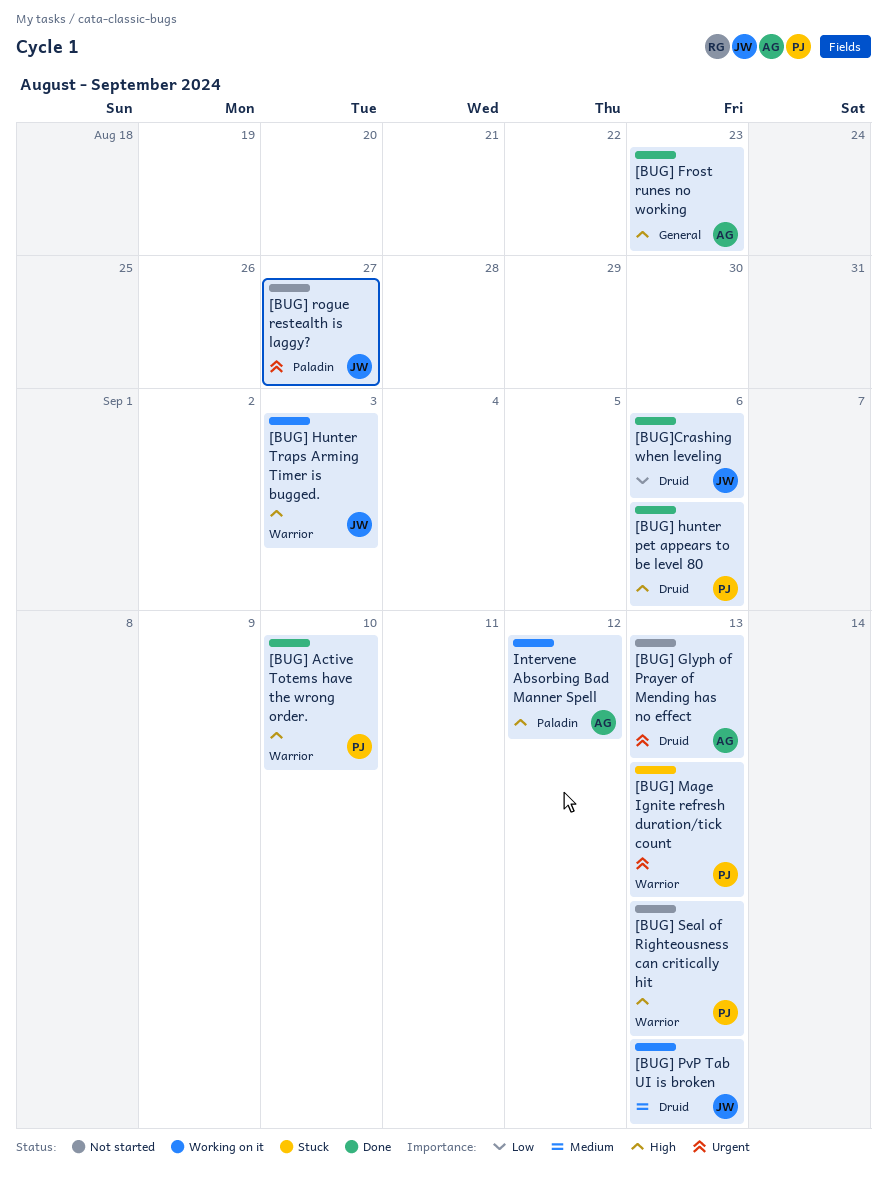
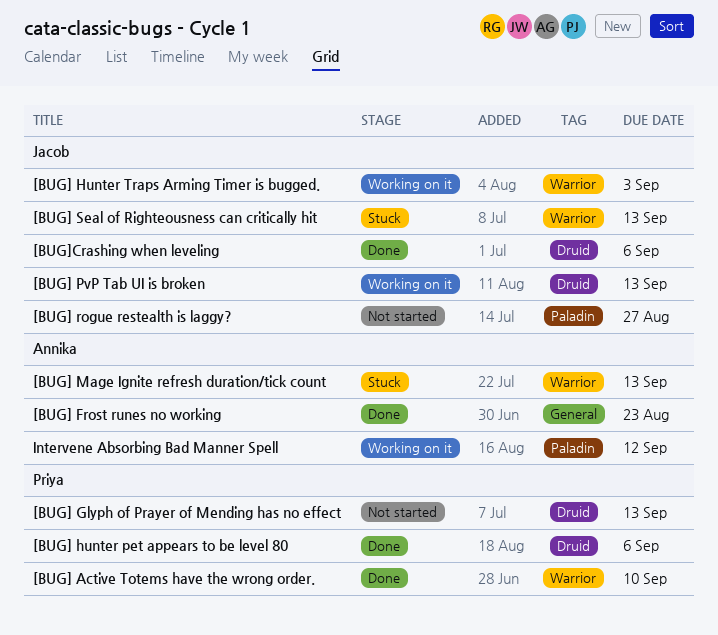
[BUG] Glyph of Prayer of Mending has no effect, owner: Annika -> Priya
[BUG] Mage Ignite refresh duration/tick count, owner: Priya -> Annika
[BUG] Seal of Righteousness can critically hit, status: Not started -> Stuck
[BUG] Seal of Righteousness can critically hit, owner: Priya -> Jacob

